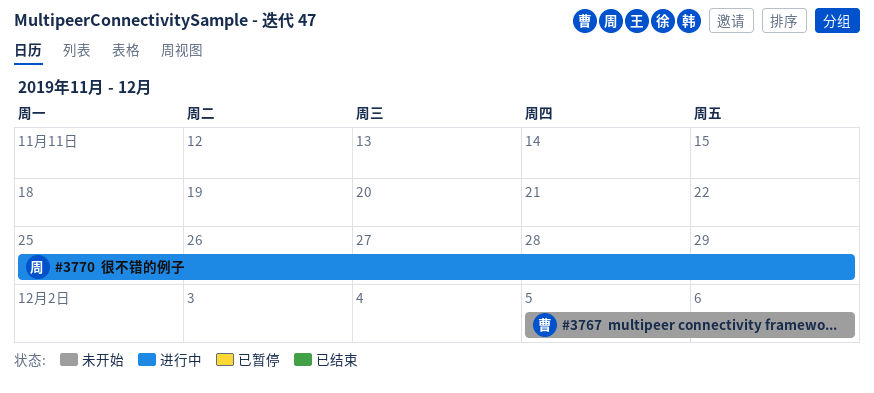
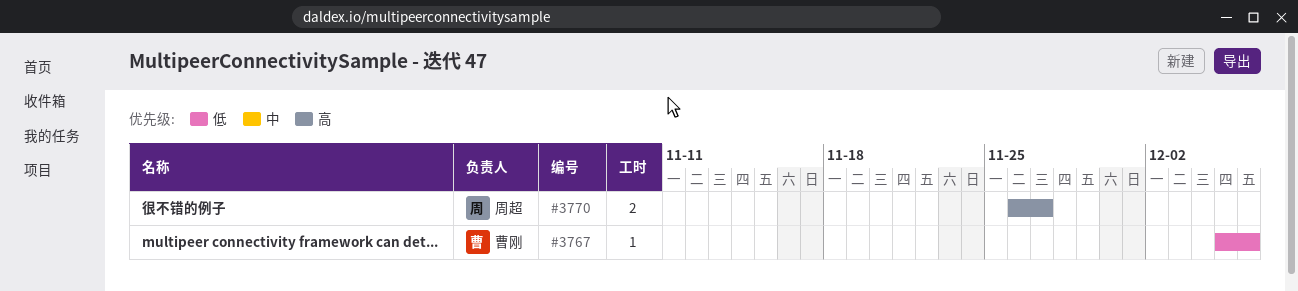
#3770, start: Nov 25 -> Nov 26
#3770, due: Nov 29 -> Nov 27

